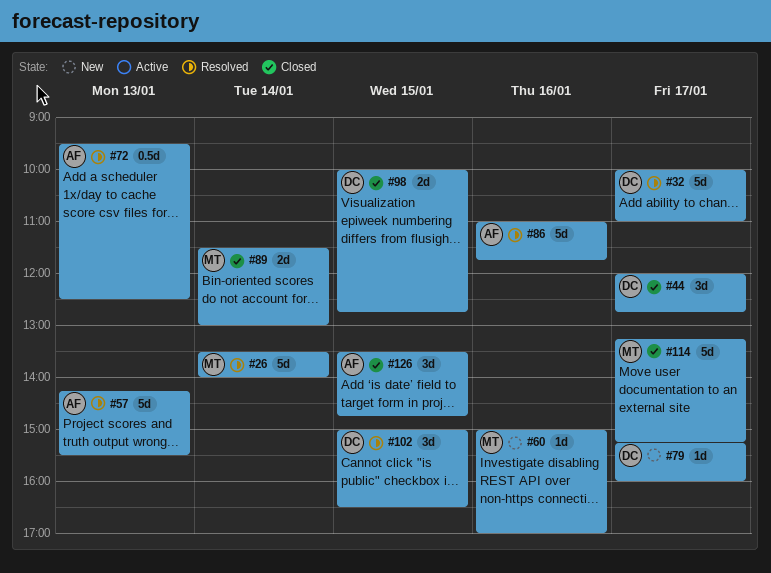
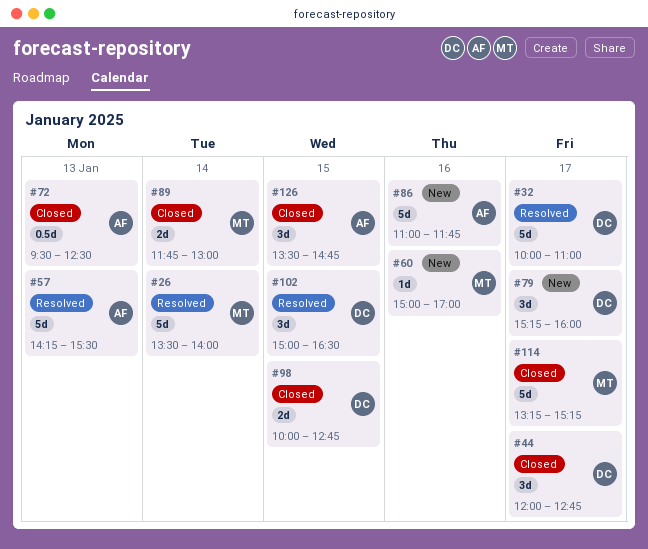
#72, status: Resolved -> Closed
#79, estimate: 1d -> 3d
#86, status: Resolved -> New
#89, begins: 11:30 -> 11:45

